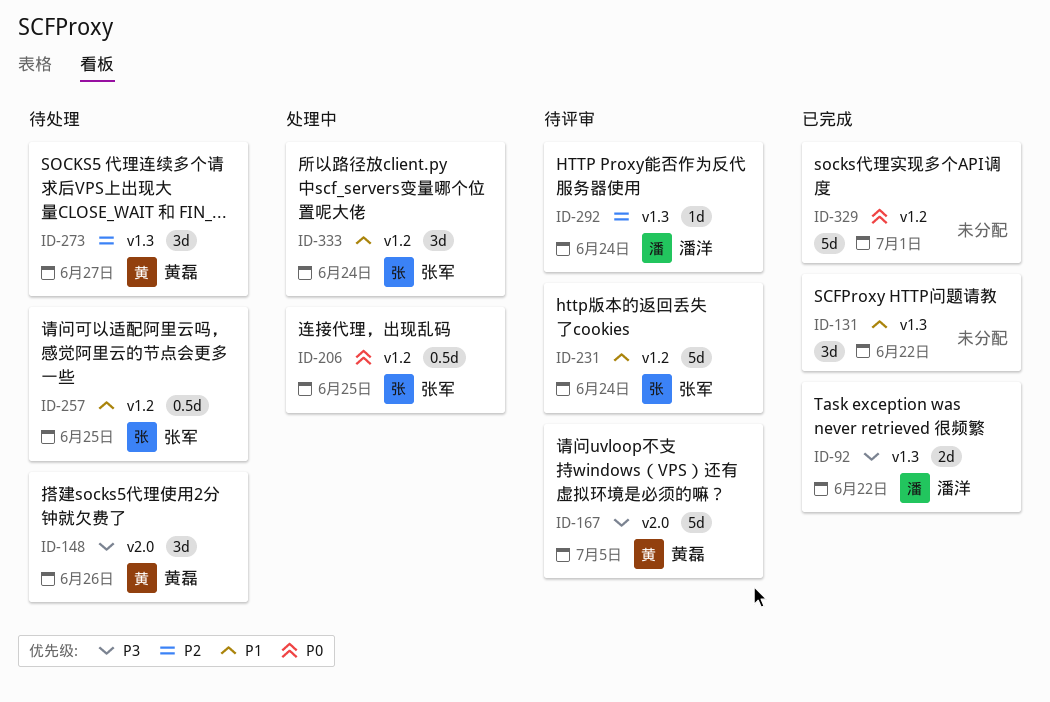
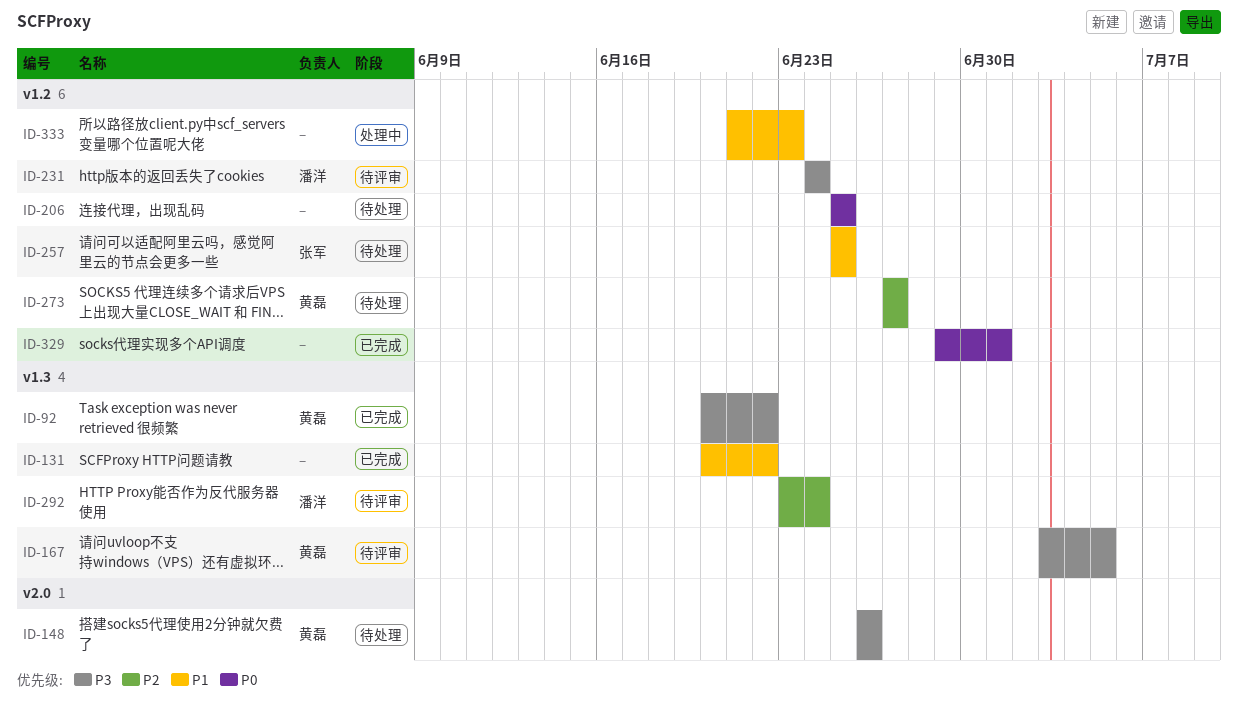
ID-92, owner: 潘洋 -> 黄磊
ID-167, label: v2.0 -> v1.3
ID-206, status: 处理中 -> 待处理
ID-206, owner: 张军 -> none
ID-231, owner: 张军 -> 潘洋
ID-231, priority: P1 -> P3
ID-273, label: v1.3 -> v1.2
ID-333, owner: 张军 -> none
ID-333, due: Jun 24 -> Jun 23

